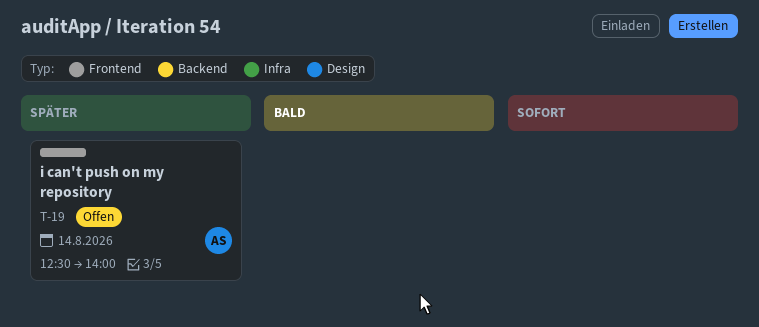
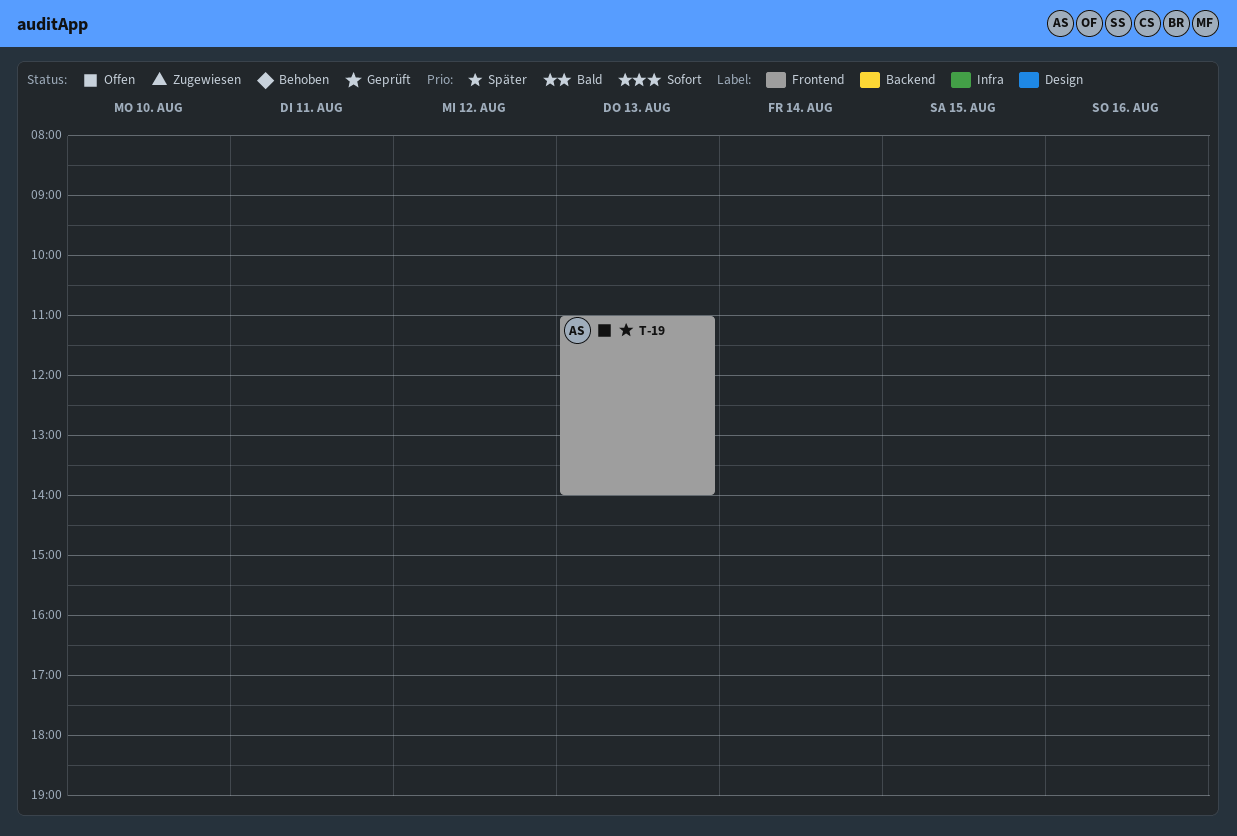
T-19, day: Aug 14 -> Aug 13
T-19, begins: 12:30 -> 11:00

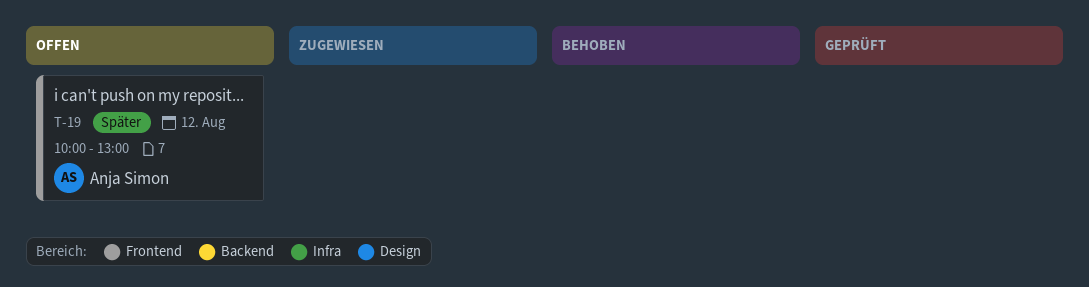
T-19, day: Aug 13 -> Aug 12
T-19, begins: 11:00 -> 10:00
T-19, ends: 14:00 -> 13:00

